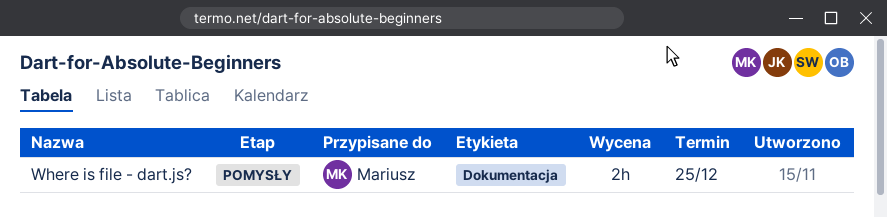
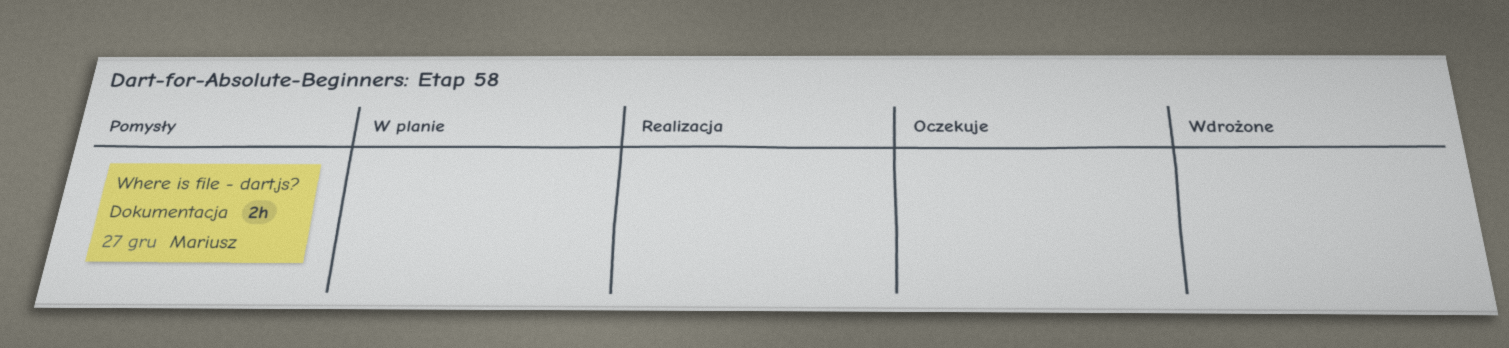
Where is file - dart.js?, due: Dec 25 -> Dec 27

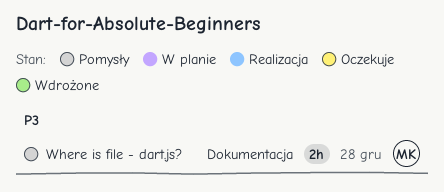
Where is file - dart.js?, due: Dec 27 -> Dec 28

